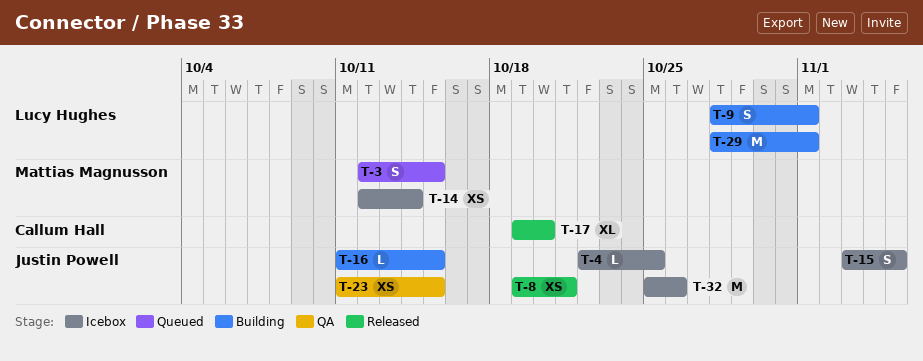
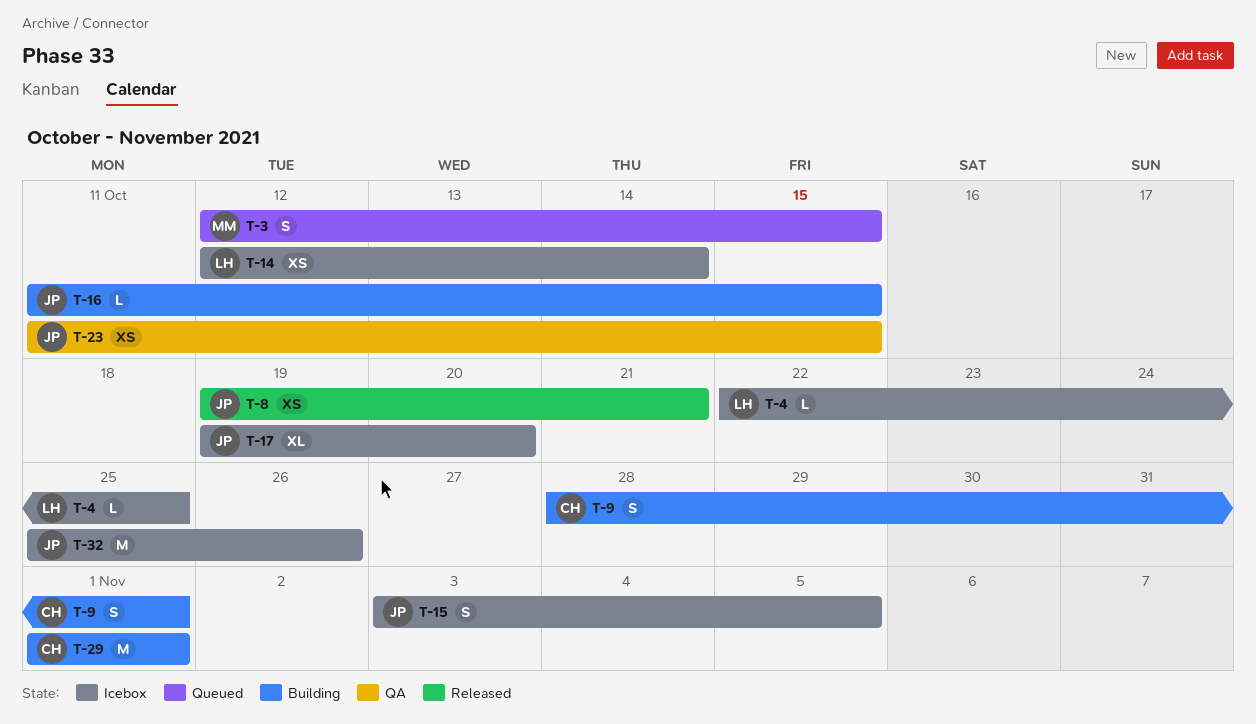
T-4, owner: Justin Powell -> Lucy Hughes
T-9, owner: Lucy Hughes -> Callum Hall
T-14, owner: Mattias Magnusson -> Lucy Hughes
T-17, status: Released -> Icebox
T-17, owner: Callum Hall -> Justin Powell
T-29, owner: Lucy Hughes -> Callum Hall
T-29, start: Oct 28 -> Nov 1

